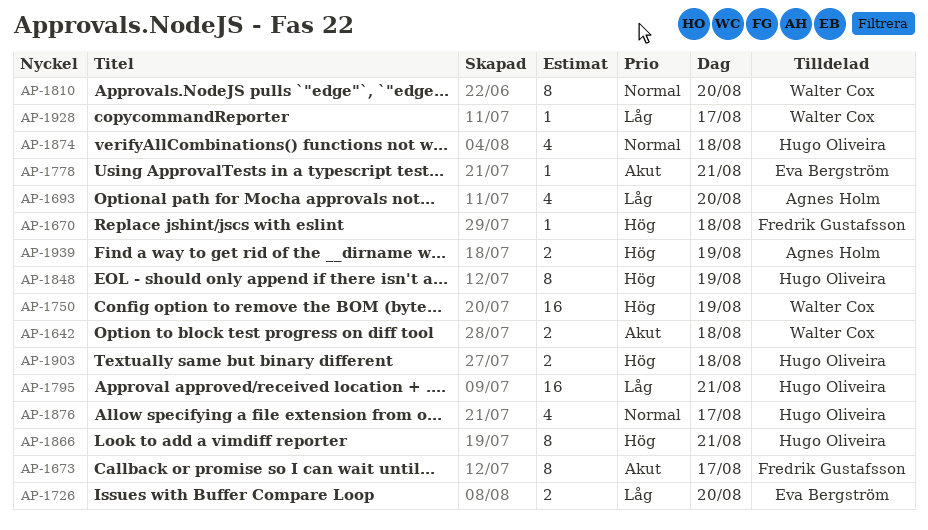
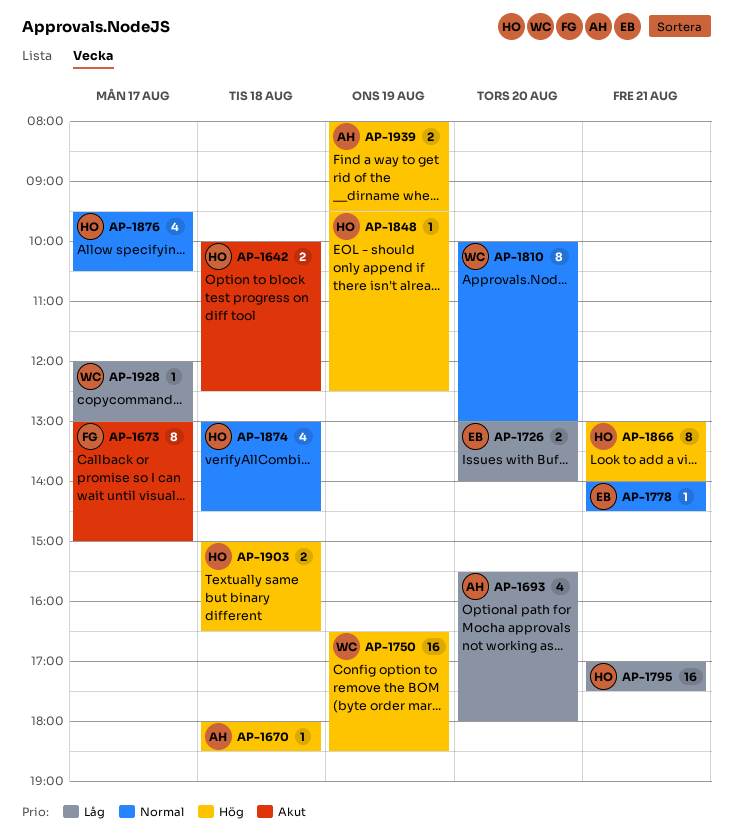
AP-1642, owner: Walter Cox -> Hugo Oliveira
AP-1670, owner: Fredrik Gustafsson -> Agnes Holm
AP-1778, priority: Akut -> Normal
AP-1848, estimate: 8 -> 1

